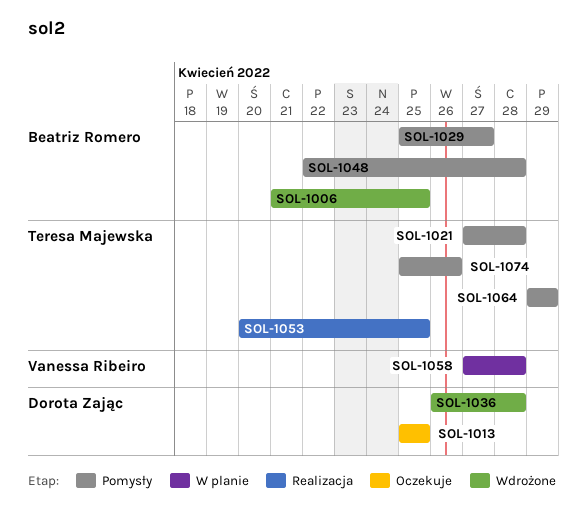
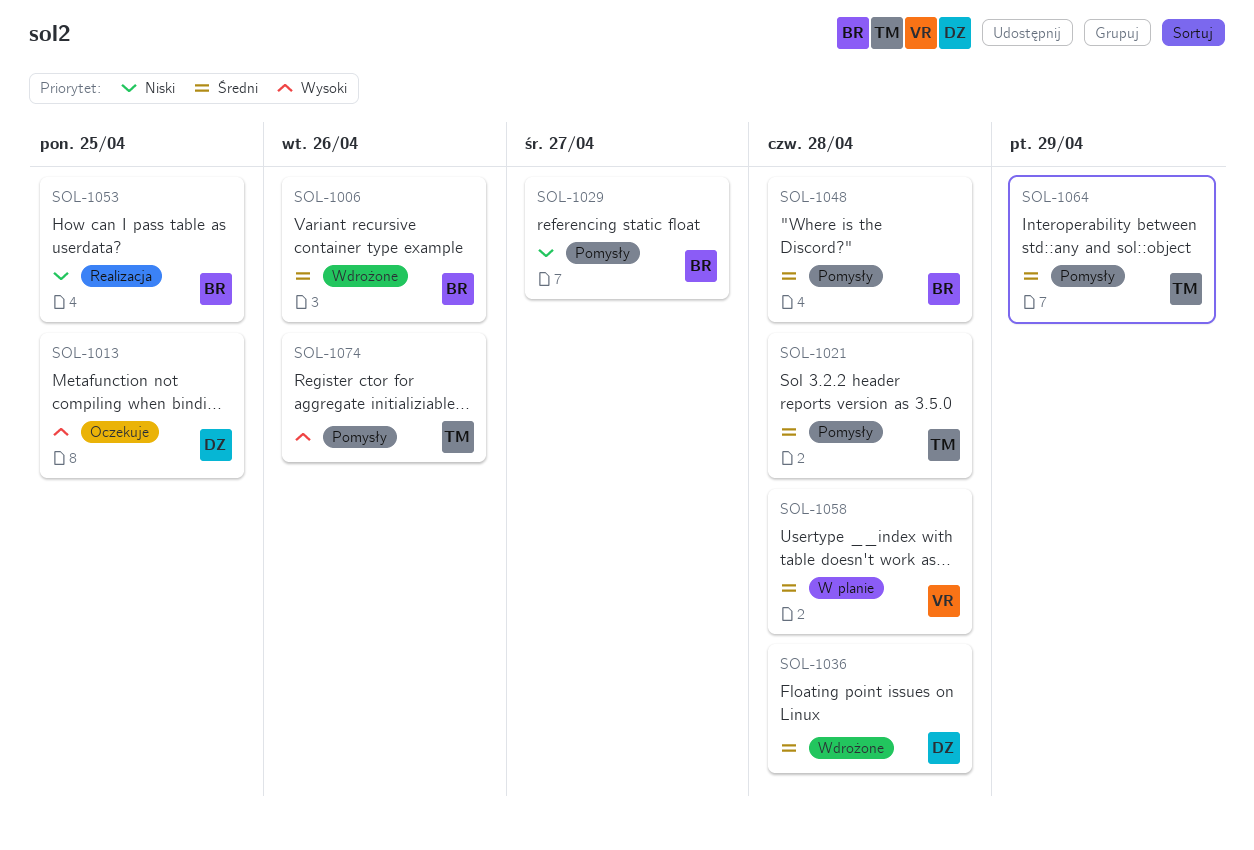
SOL-1006, due: Apr 25 -> Apr 26
SOL-1053, owner: Teresa Majewska -> Beatriz Romero

